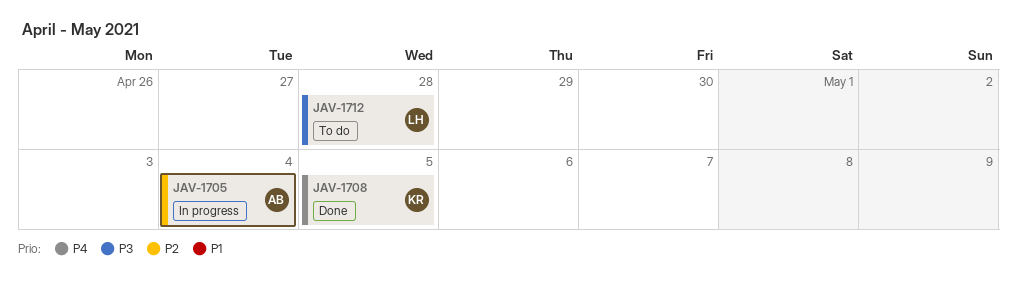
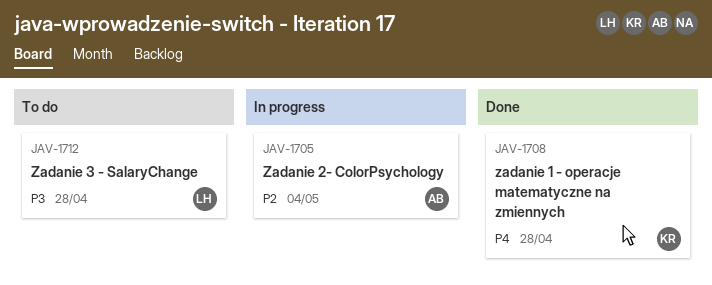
JAV-1708, due: May 5 -> Apr 28

